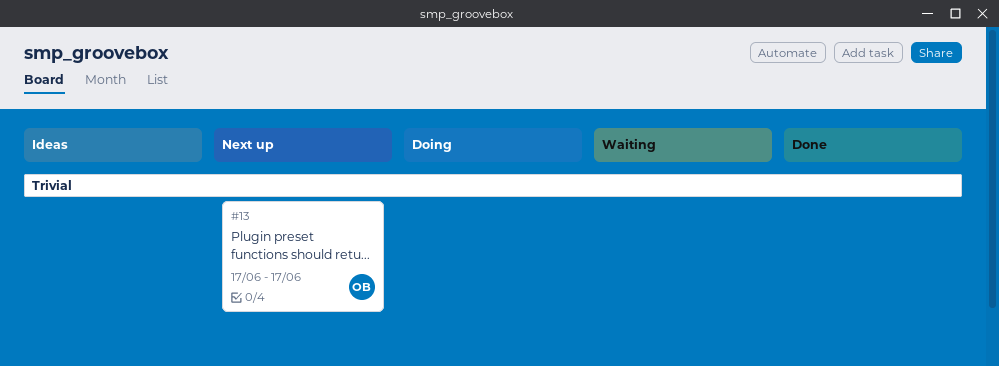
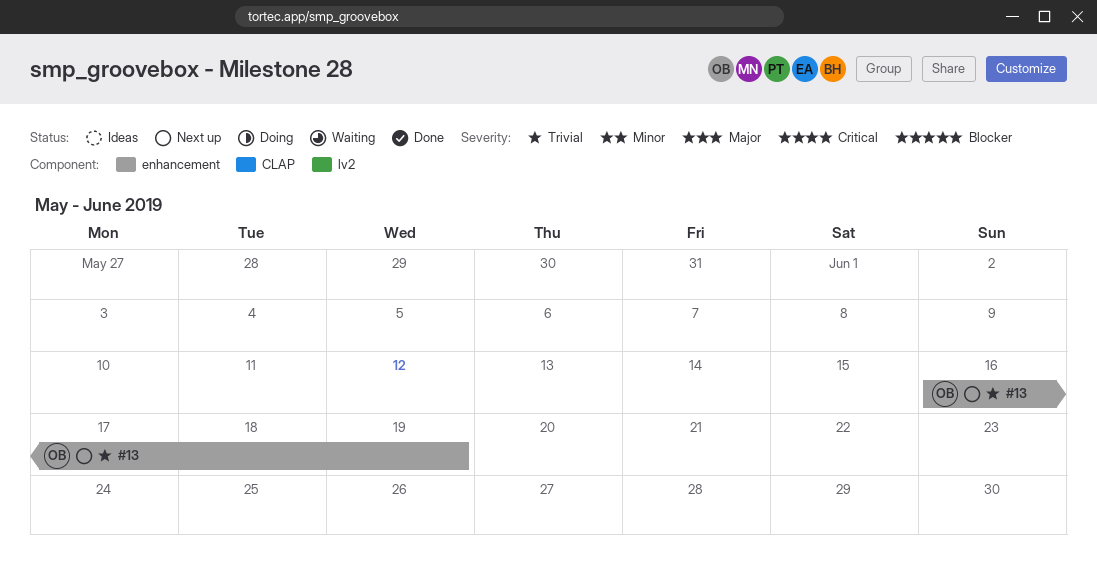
#13, start: Jun 17 -> Jun 16
#13, due: Jun 17 -> Jun 19

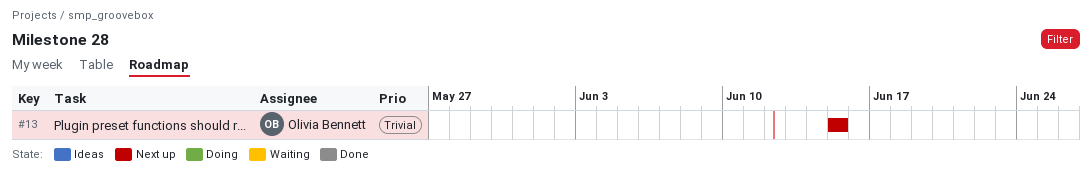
#13, start: Jun 16 -> Jun 15
#13, due: Jun 19 -> Jun 15

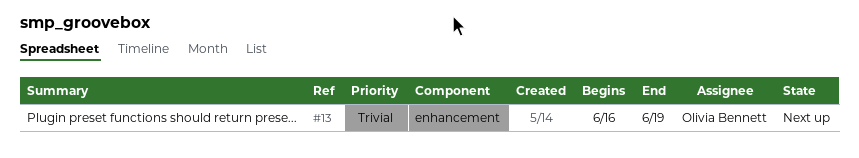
#13, start: Jun 15 -> Jun 16
#13, due: Jun 15 -> Jun 19

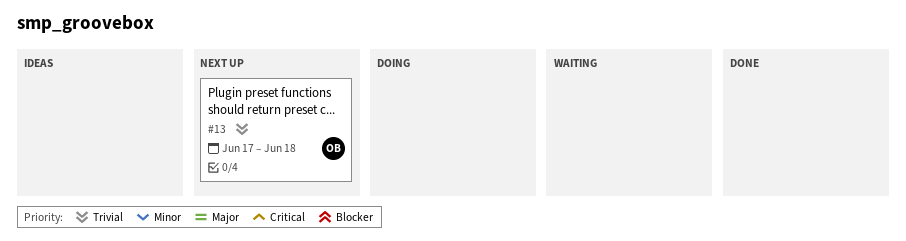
#13, start: Jun 16 -> Jun 17
#13, due: Jun 19 -> Jun 18

